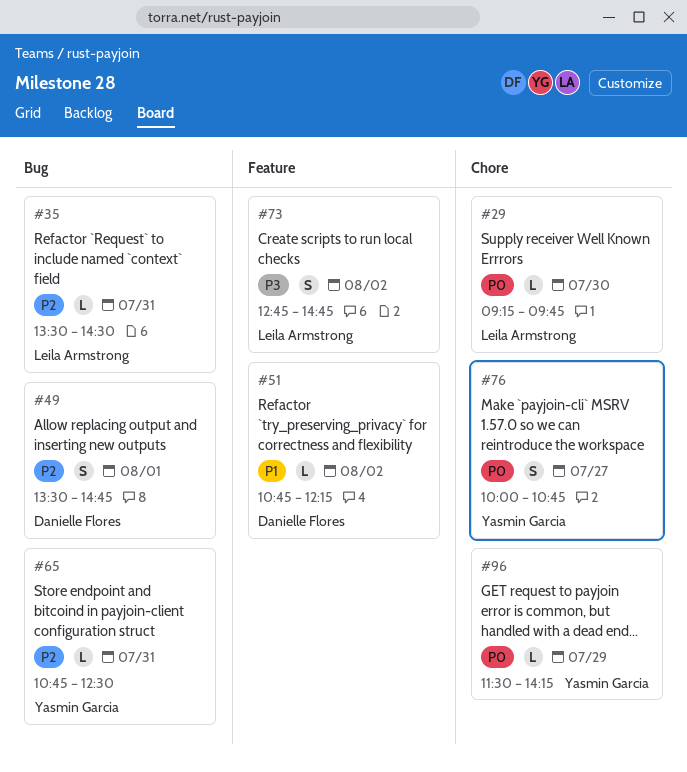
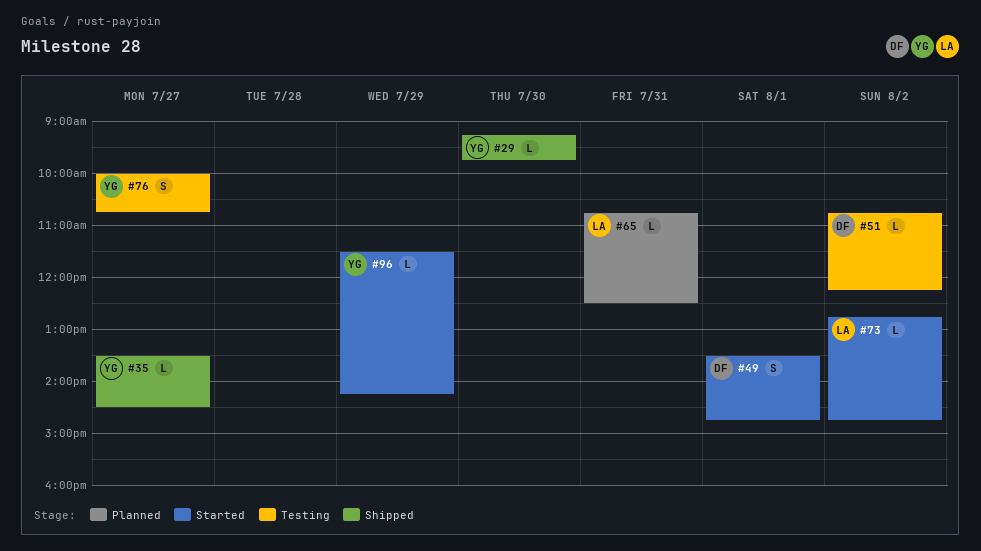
#29, owner: Leila Armstrong -> Yasmin Garcia
#35, owner: Leila Armstrong -> Yasmin Garcia
#35, day: Jul 31 -> Jul 27
#65, owner: Yasmin Garcia -> Leila Armstrong
#73, estimate: S -> L

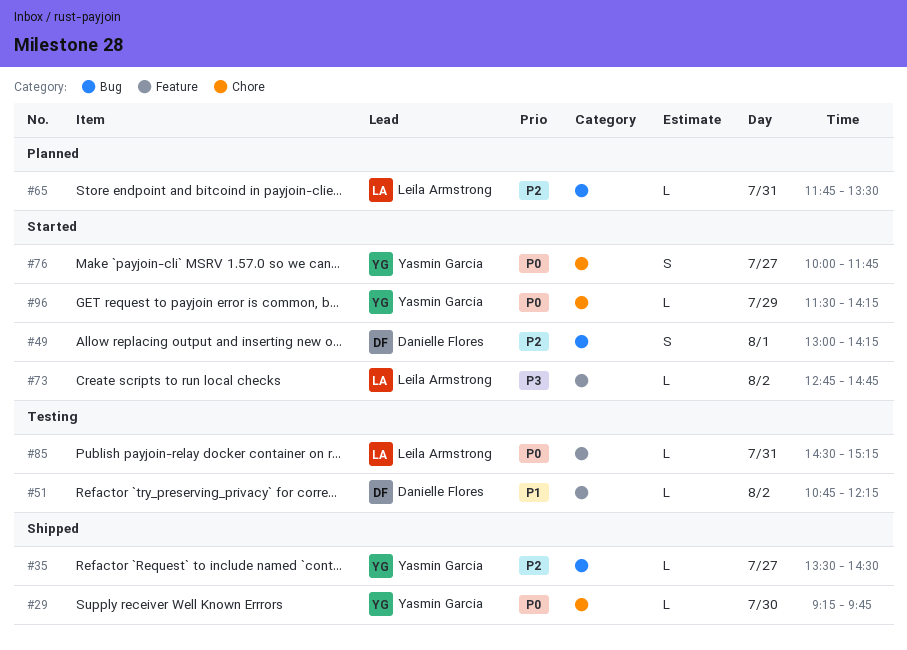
#49, begins: 13:30 -> 13:00
#49, ends: 14:45 -> 14:15
#65, begins: 10:45 -> 11:45
#65, ends: 12:30 -> 13:30
#76, status: Testing -> Started
#76, ends: 10:45 -> 11:45
#85: none -> present

